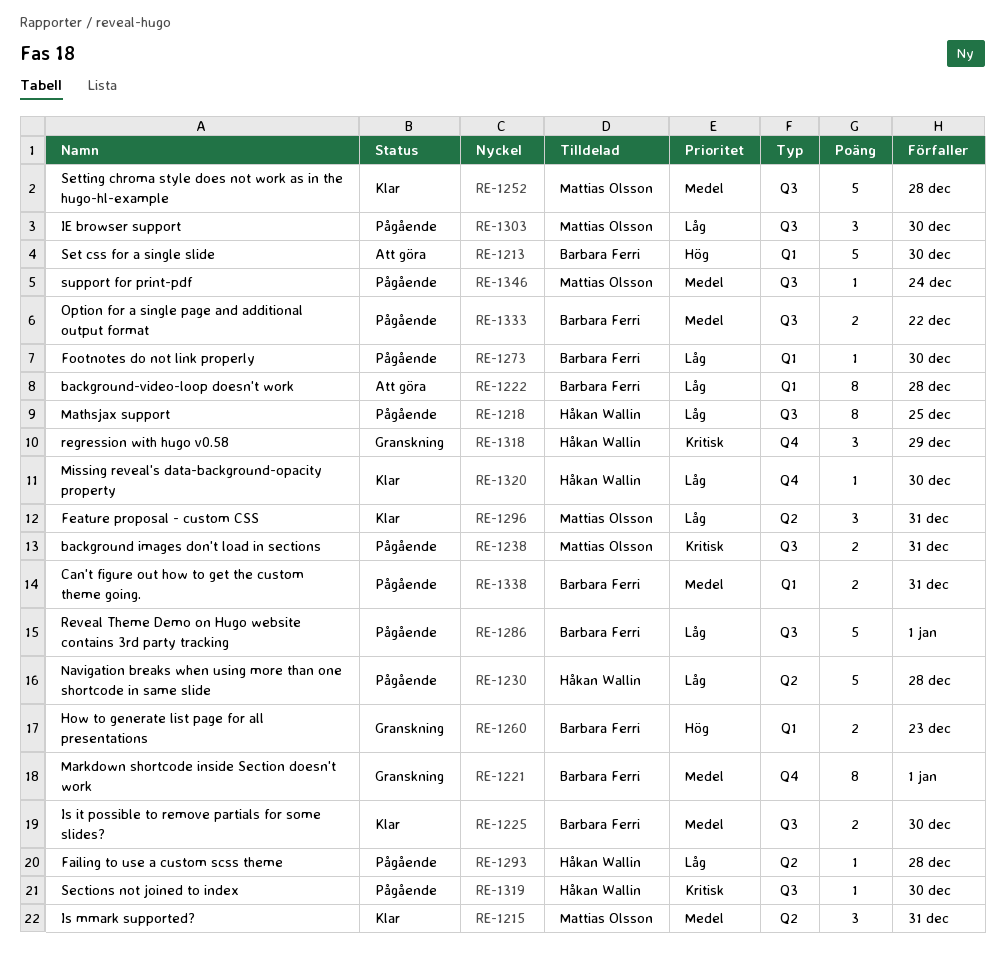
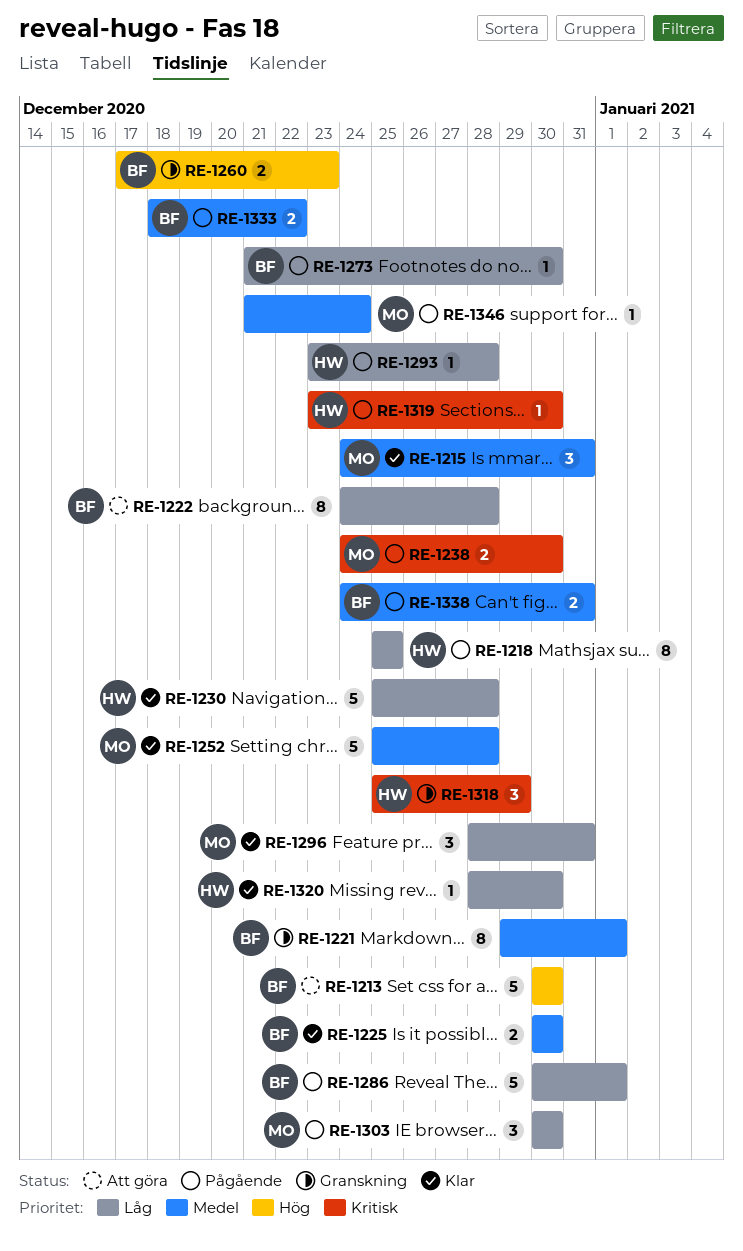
RE-1230, status: Pågående -> Klar
RE-1238, due: Dec 31 -> Dec 30

